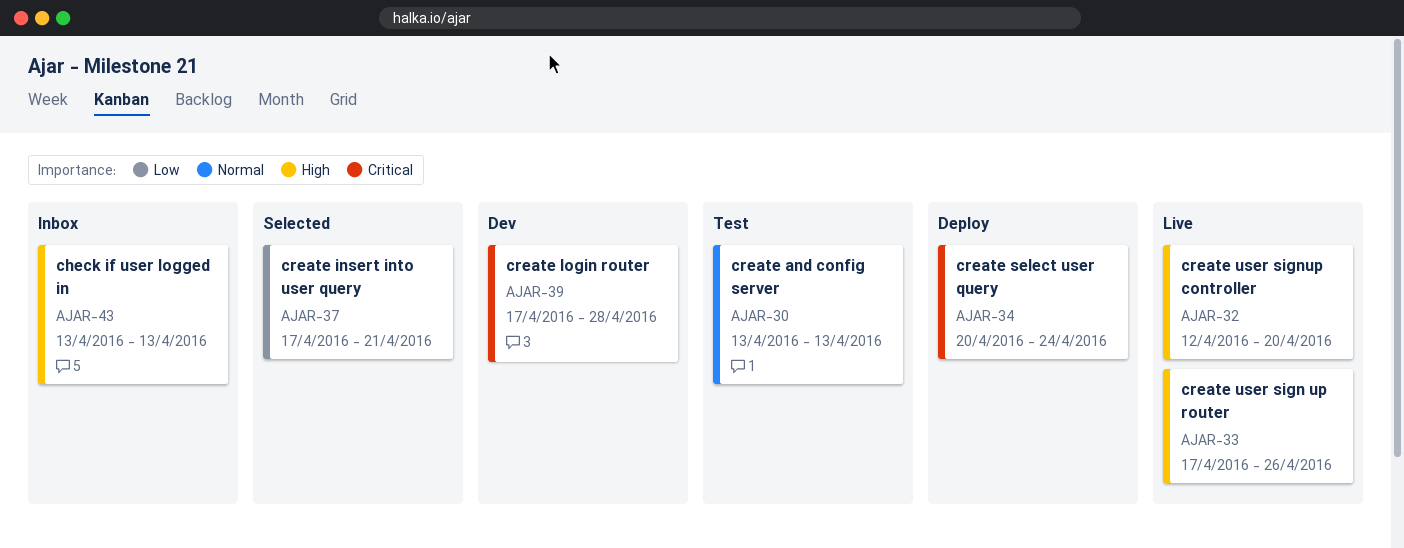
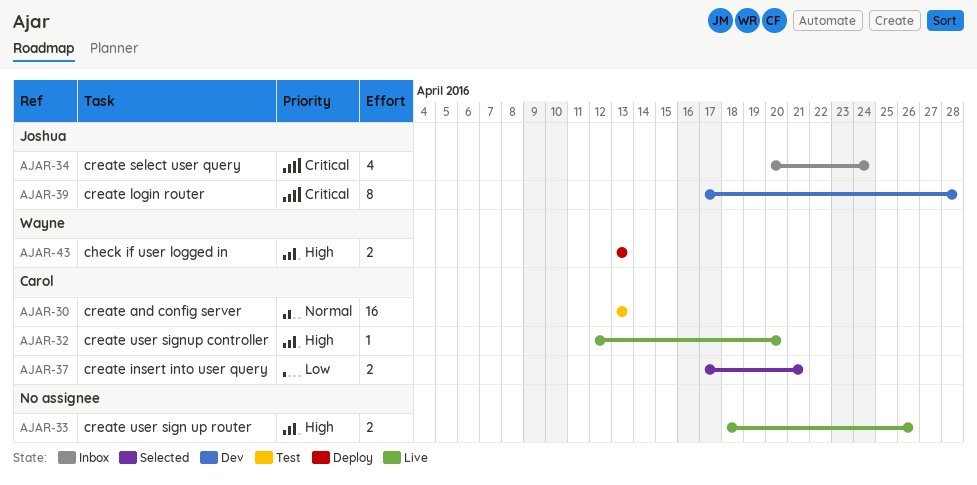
AJAR-33, start: Apr 17 -> Apr 18
AJAR-34, status: Deploy -> Inbox
AJAR-43, status: Inbox -> Deploy

